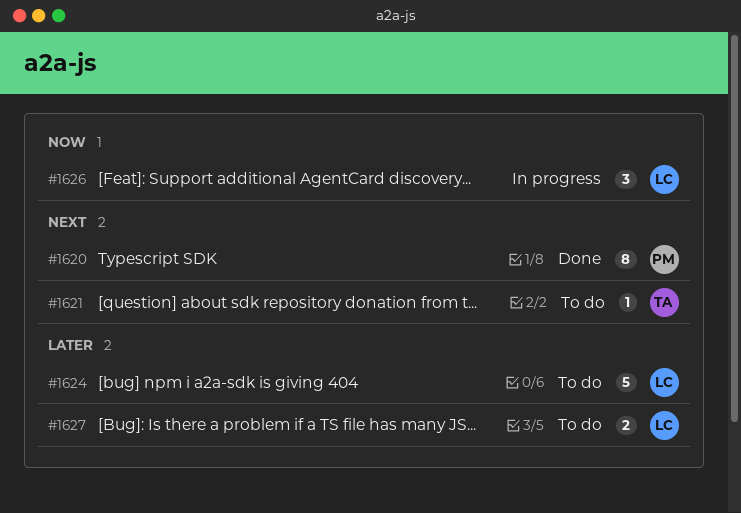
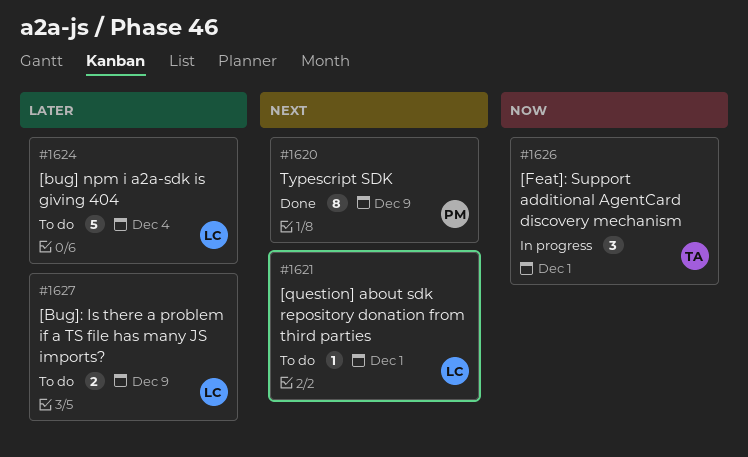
#1621, owner: TA -> LC
#1626, owner: LC -> TA

